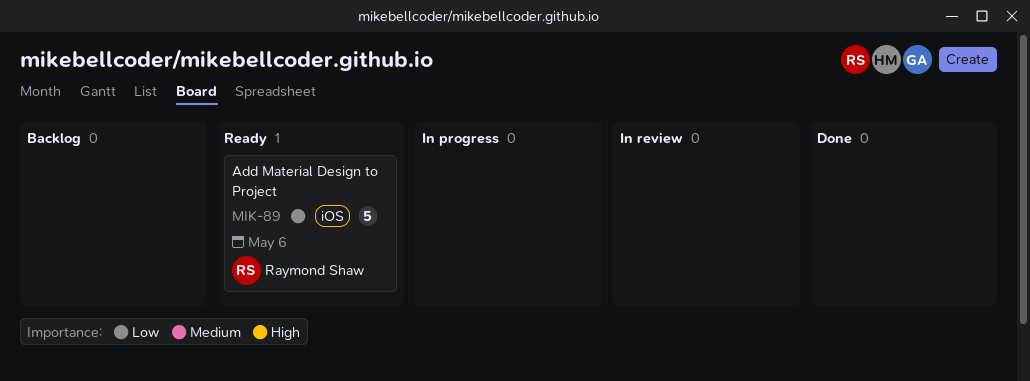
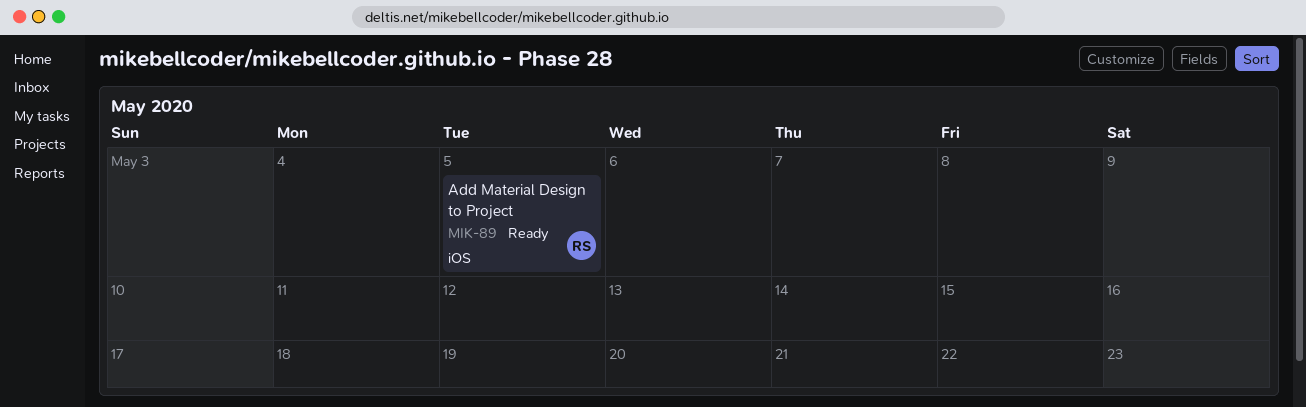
MIK-89, due: May 6 -> May 5

